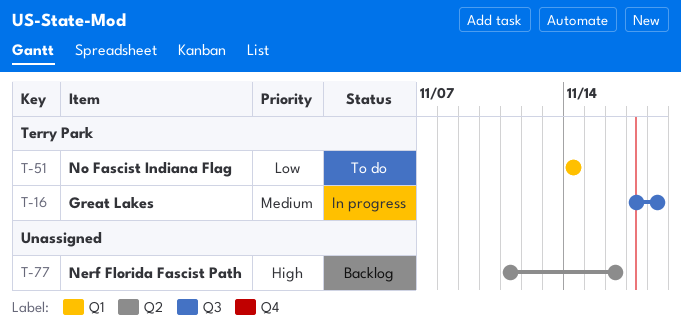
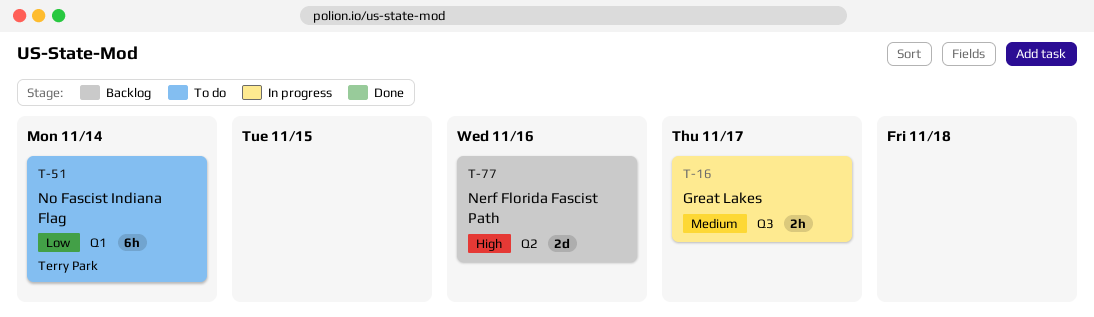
T-16, owner: Terry Park -> none
T-16, due: Nov 18 -> Nov 17

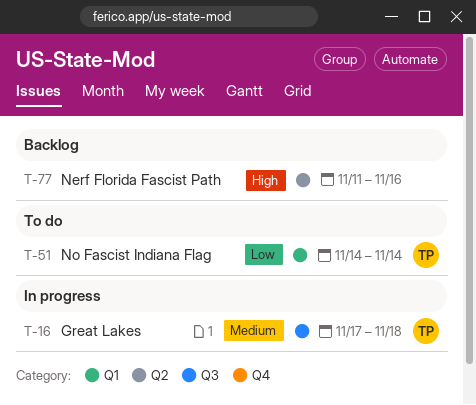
T-16, owner: none -> Terry Park
T-16, due: Nov 17 -> Nov 18

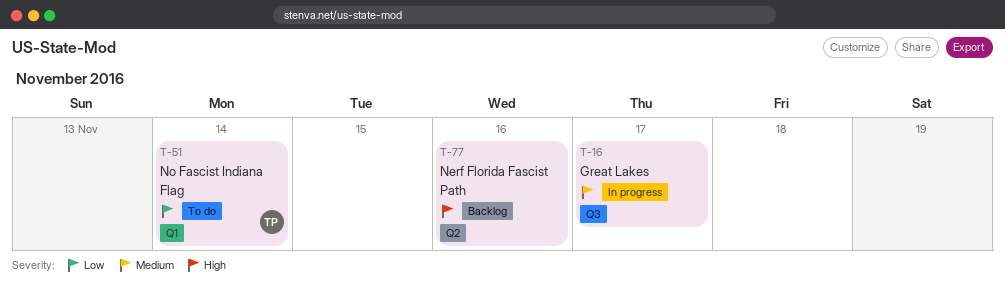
T-16, owner: TP -> none
T-16, due: Nov 18 -> Nov 17

